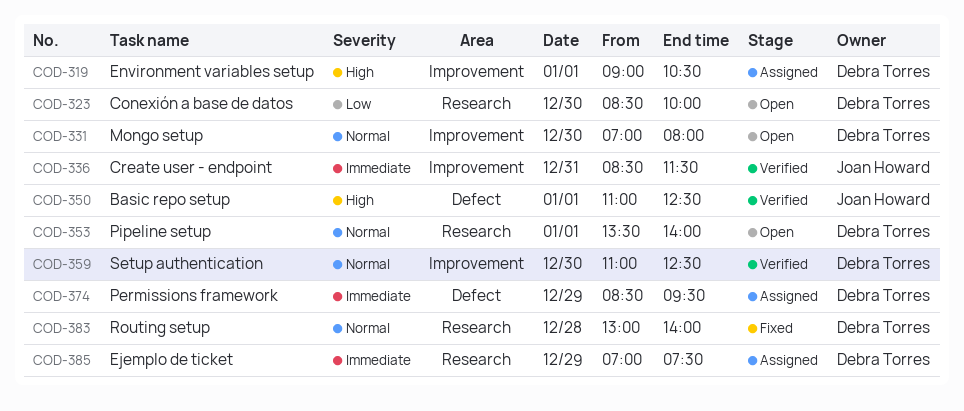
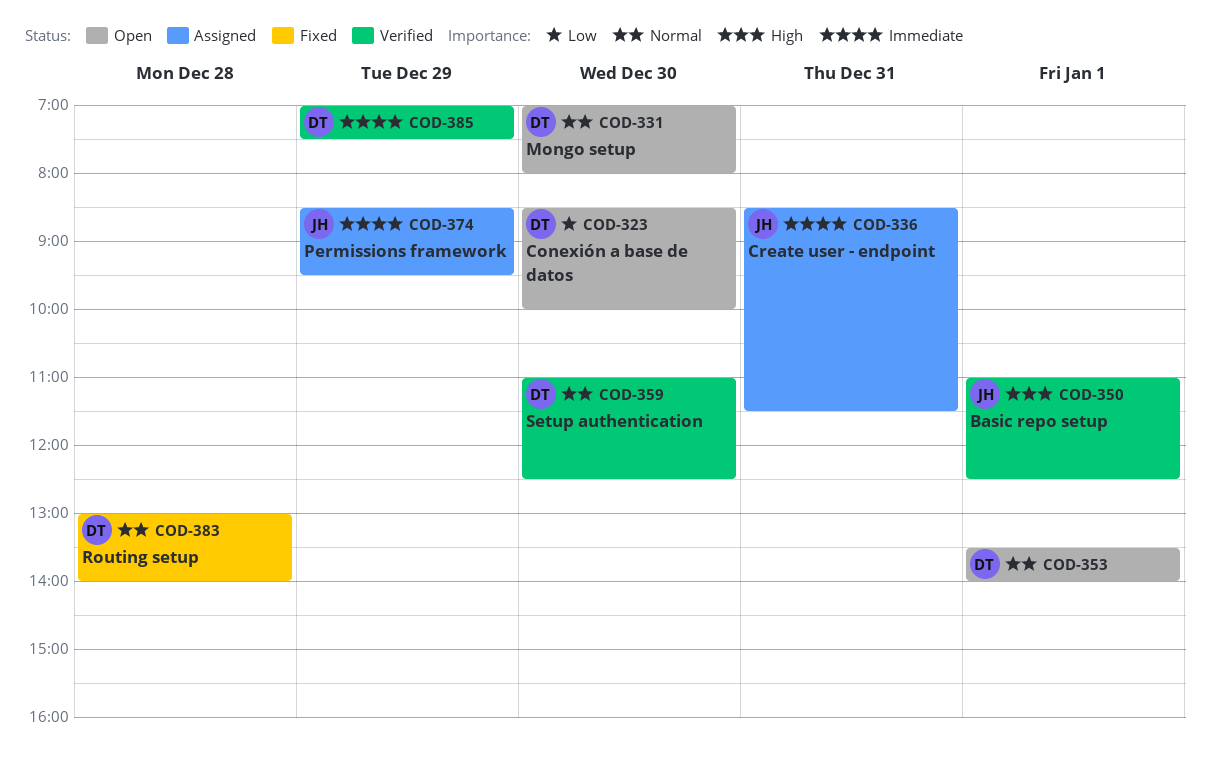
COD-319: present -> none
COD-336, status: Verified -> Assigned
COD-374, owner: Debra Torres -> Joan Howard
COD-385, status: Assigned -> Verified

